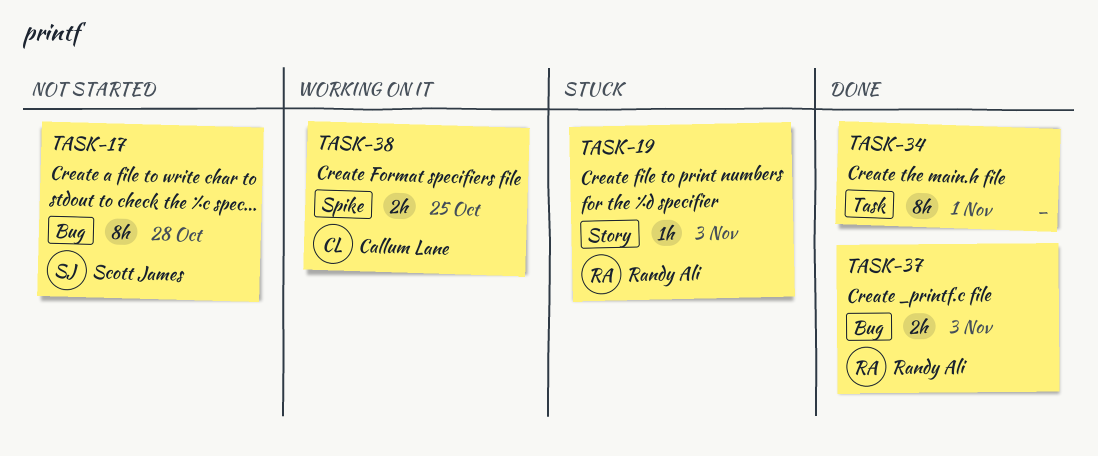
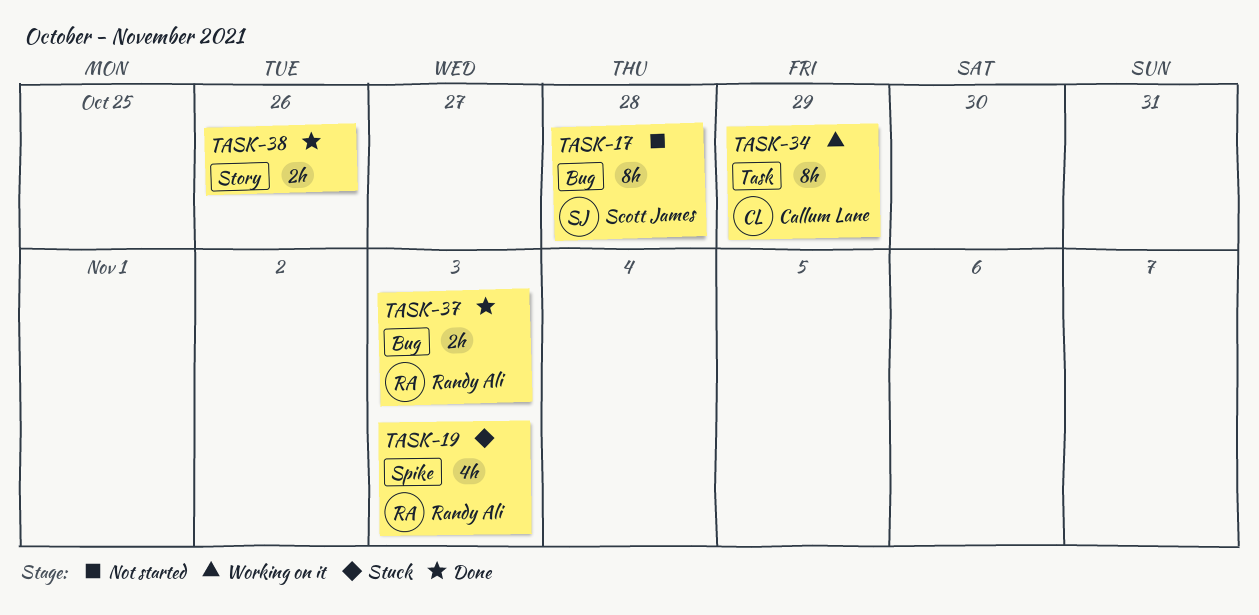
TASK-19, label: Story -> Spike
TASK-19, estimate: 1h -> 4h
TASK-34, status: Done -> Working on it
TASK-34, owner: none -> Callum Lane
TASK-34, due: Nov 1 -> Oct 29
TASK-38, status: Working on it -> Done
TASK-38, owner: Callum Lane -> none
TASK-38, label: Spike -> Story
TASK-38, due: Oct 25 -> Oct 26

